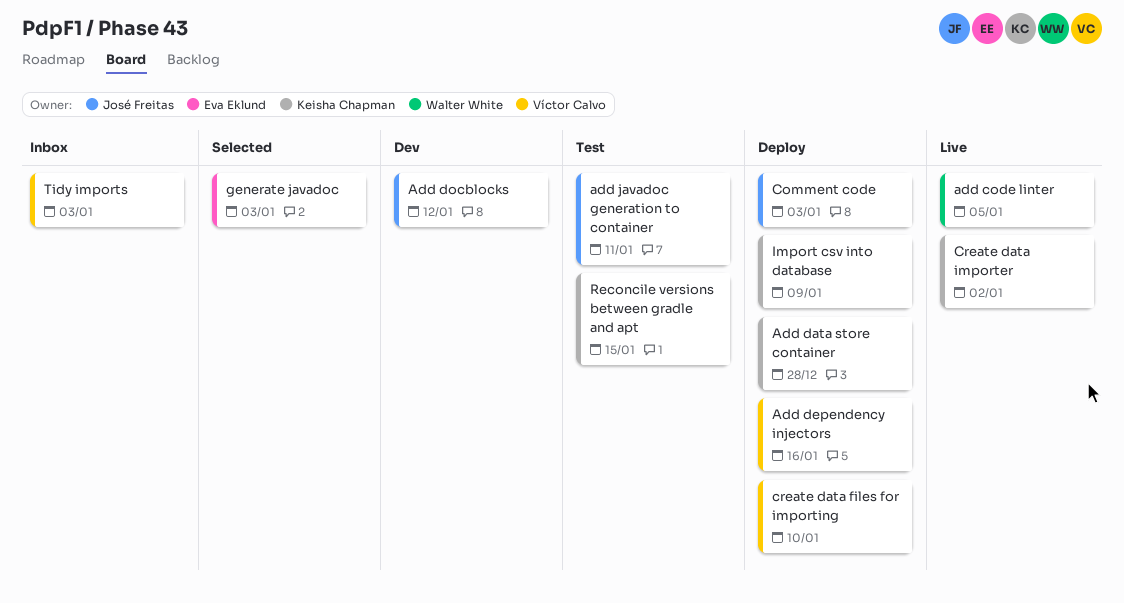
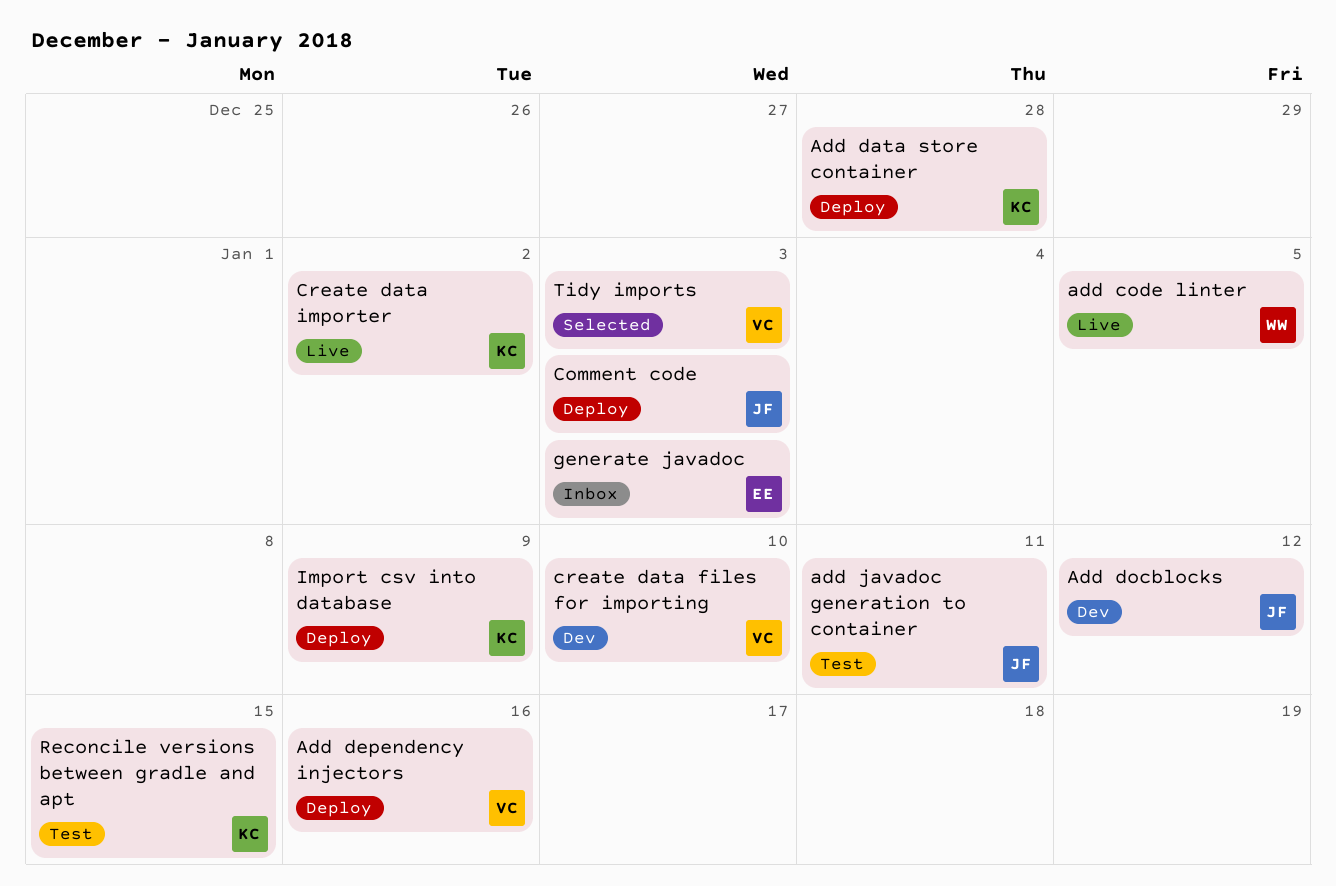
create data files for importing, status: Deploy -> Dev
generate javadoc, status: Selected -> Inbox
Tidy imports, status: Inbox -> Selected

